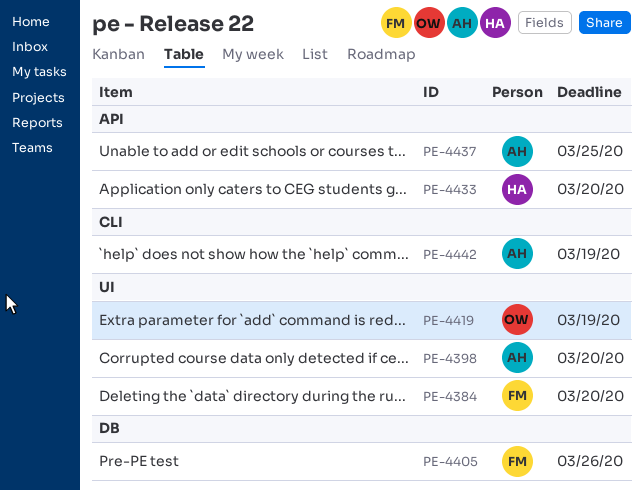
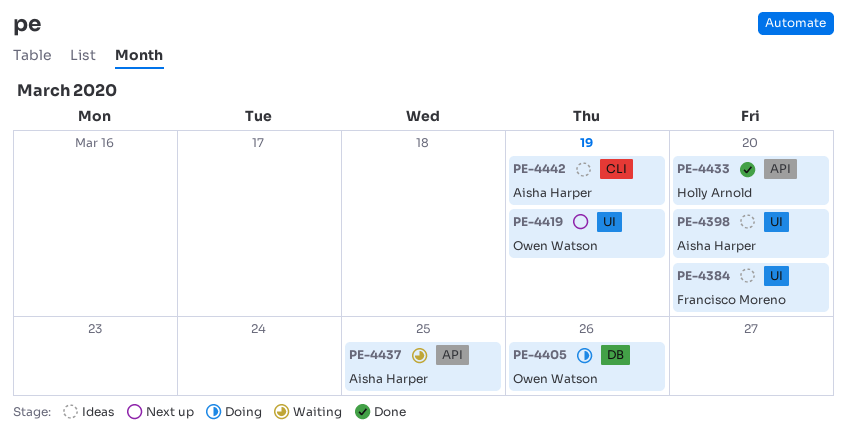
PE-4405, owner: Francisco Moreno -> Owen Watson

